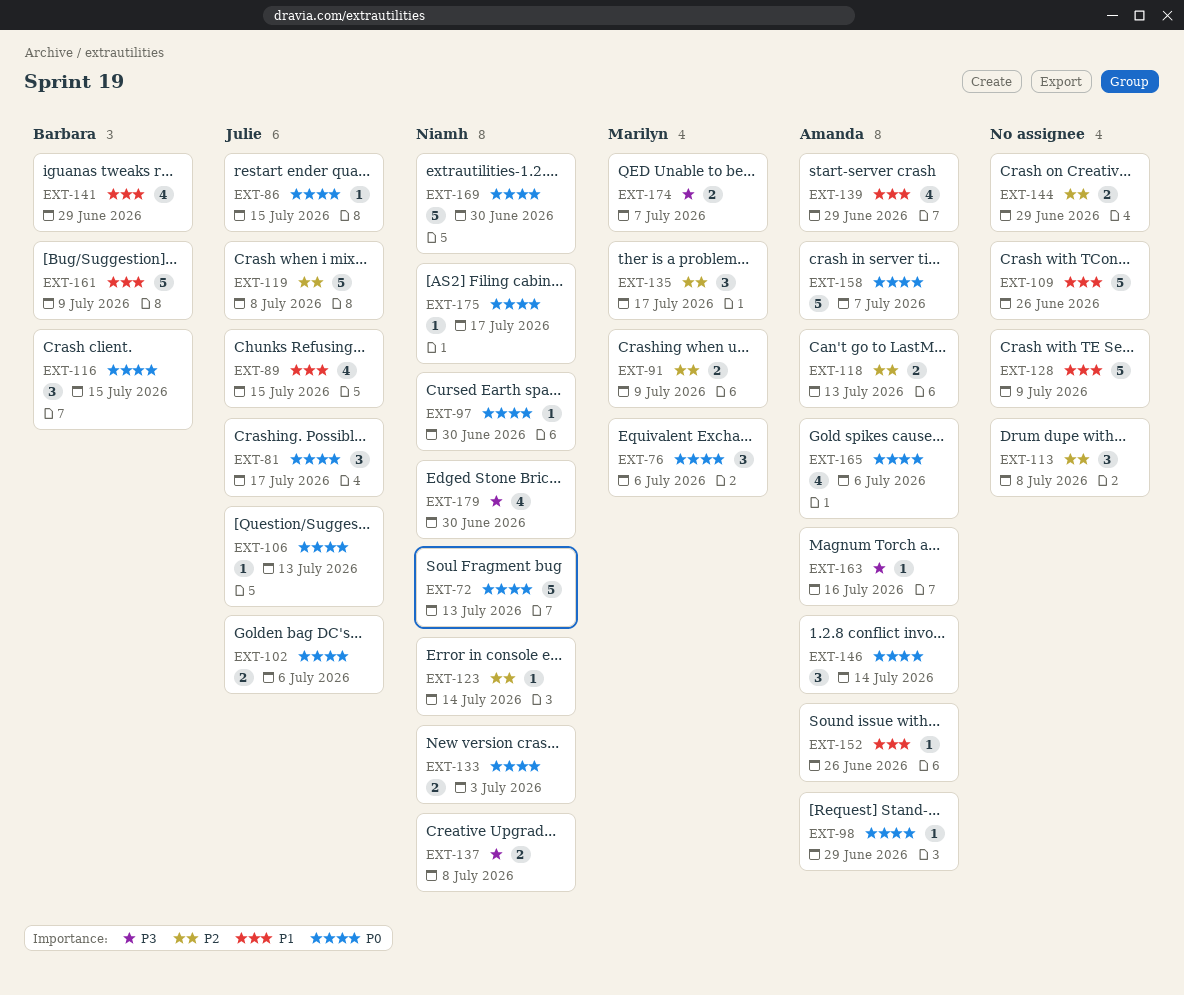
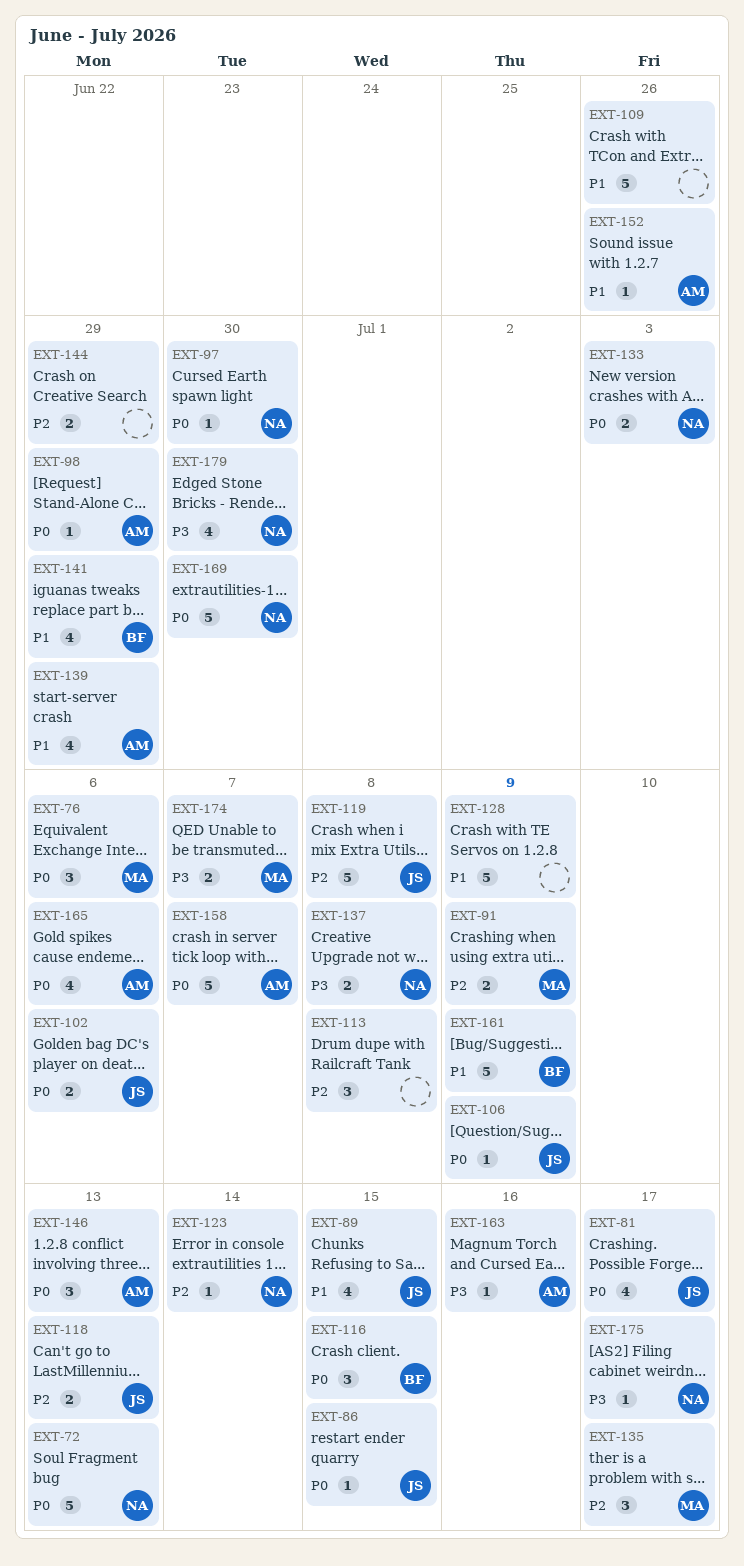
EXT-81, estimate: 3 -> 4
EXT-106, due: Jul 13 -> Jul 9
EXT-118, owner: Amanda -> Julie
EXT-146, due: Jul 14 -> Jul 13
EXT-175, priority: P0 -> P3

